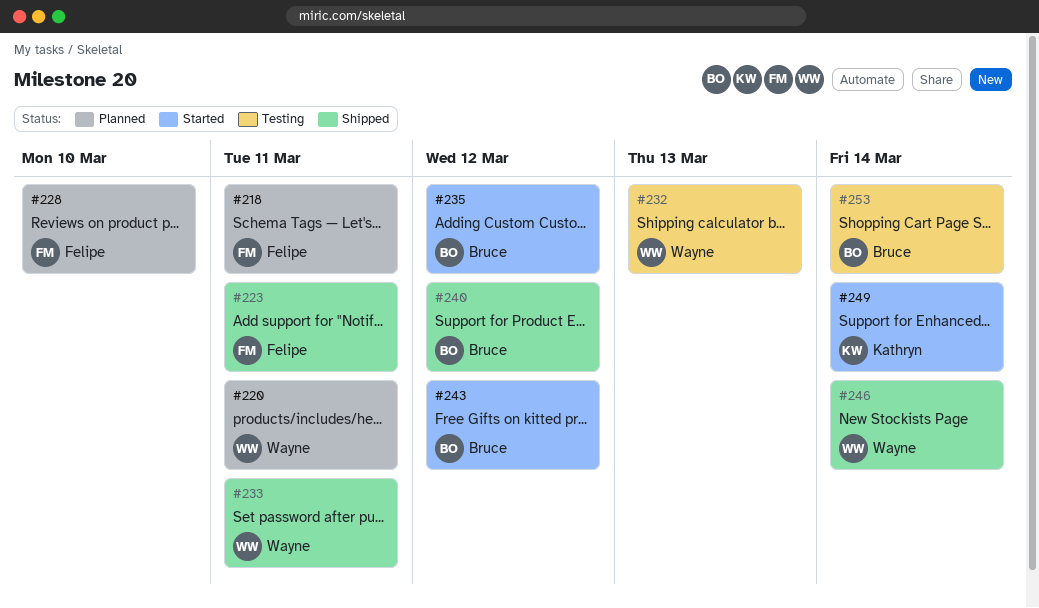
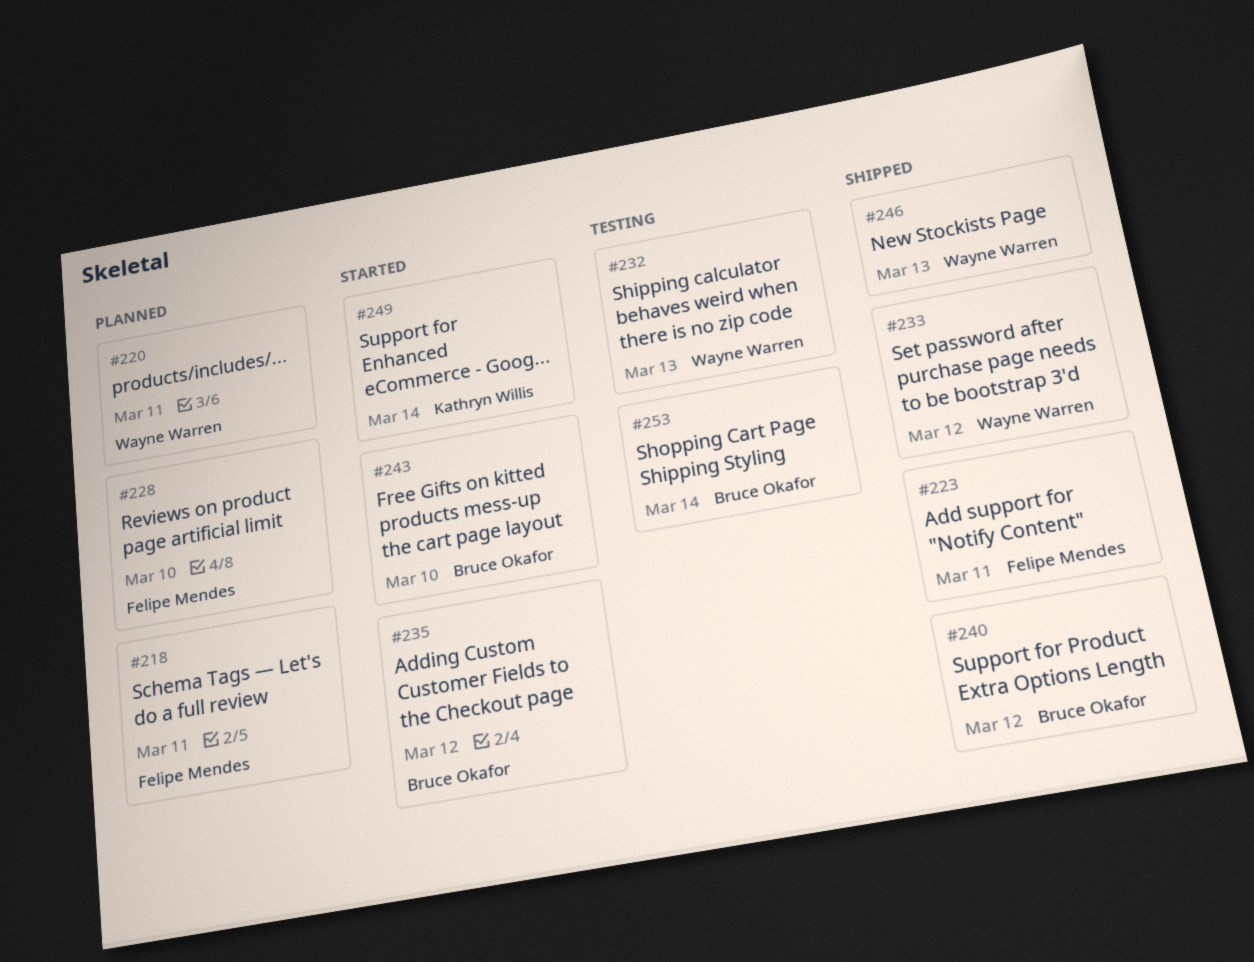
#233, due: Mar 11 -> Mar 12
#243, due: Mar 12 -> Mar 10
#246, due: Mar 14 -> Mar 13

